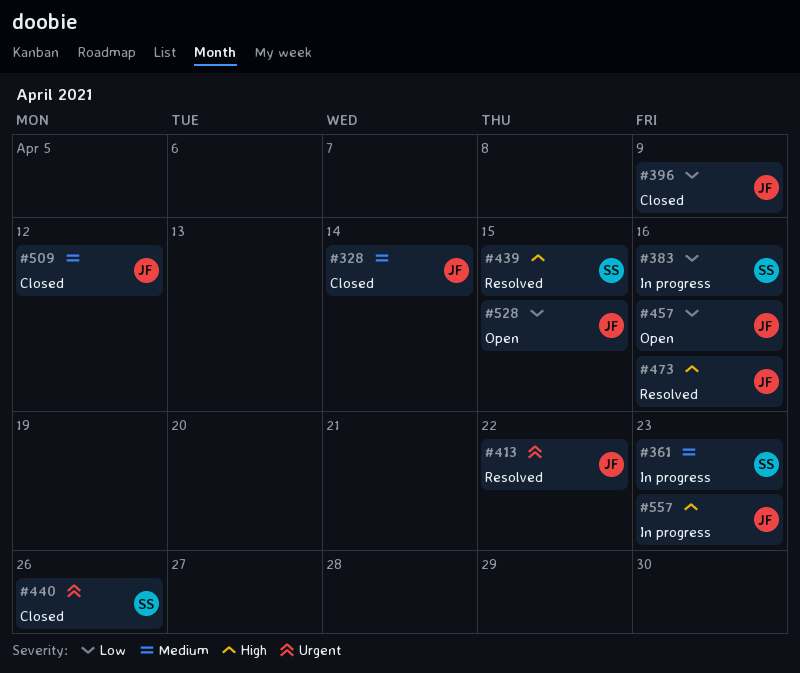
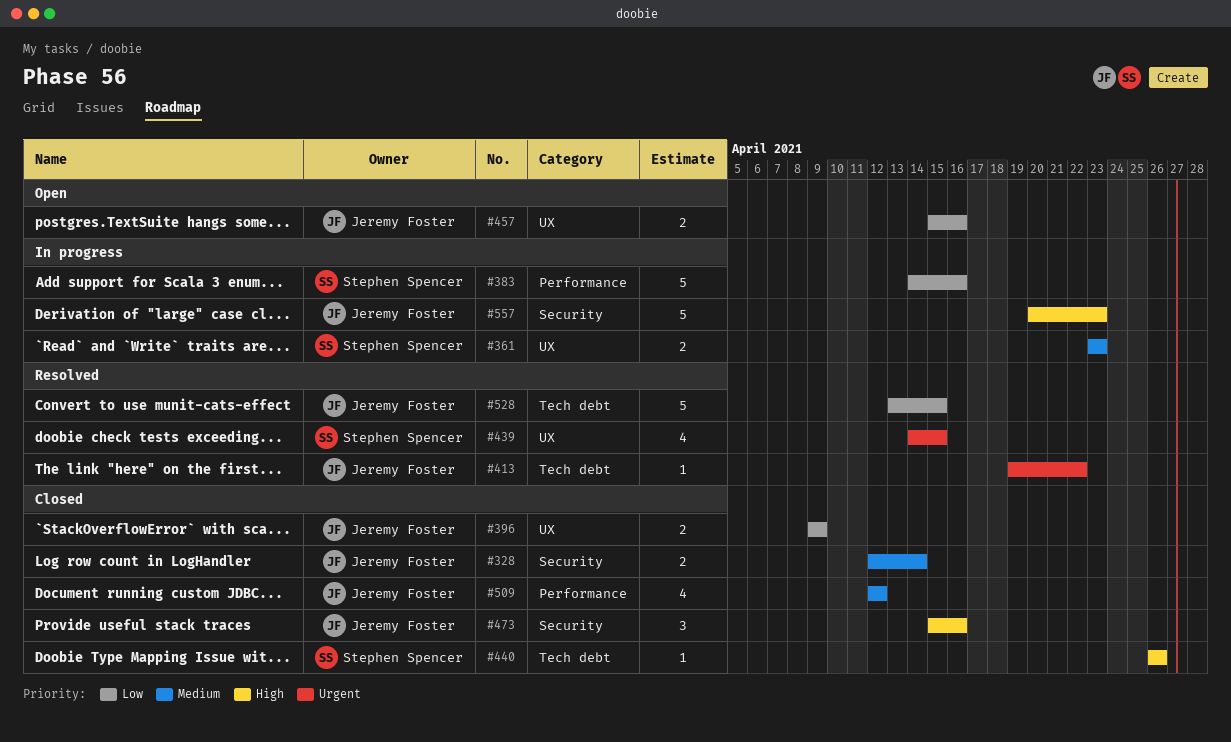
#439, priority: High -> Urgent
#440, priority: Urgent -> High
#473, status: Resolved -> Closed
#528, status: Open -> Resolved

